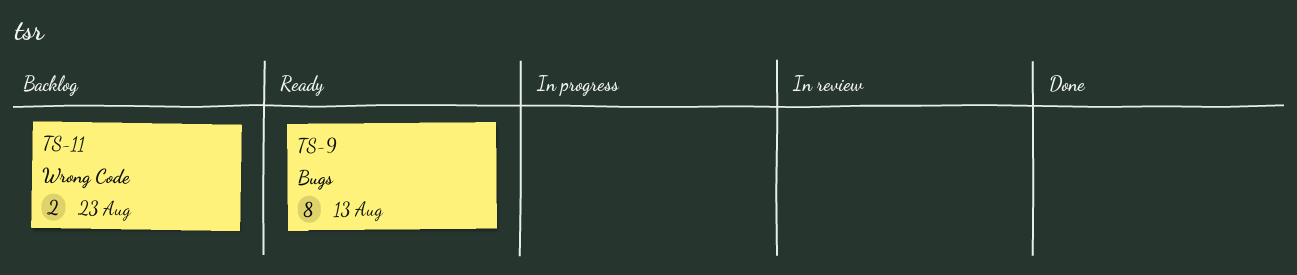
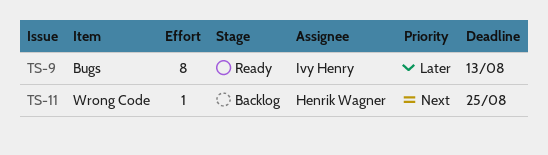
TS-11, estimate: 2 -> 1
TS-11, due: Aug 23 -> Aug 25

